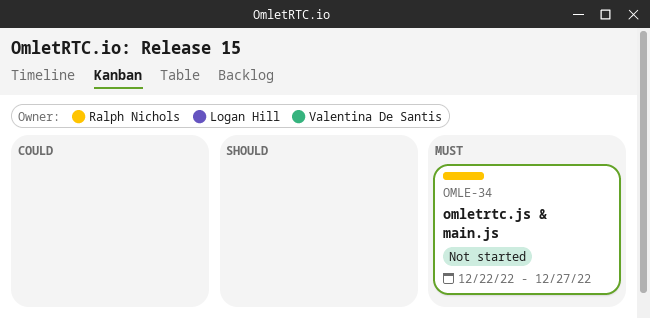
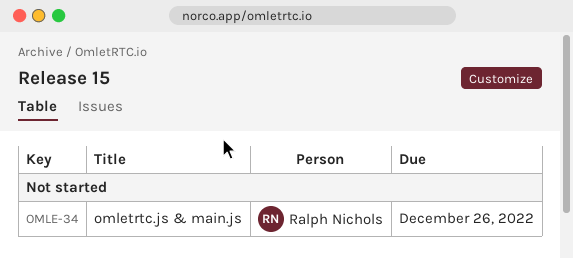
OMLE-34, due: Dec 27 -> Dec 26

